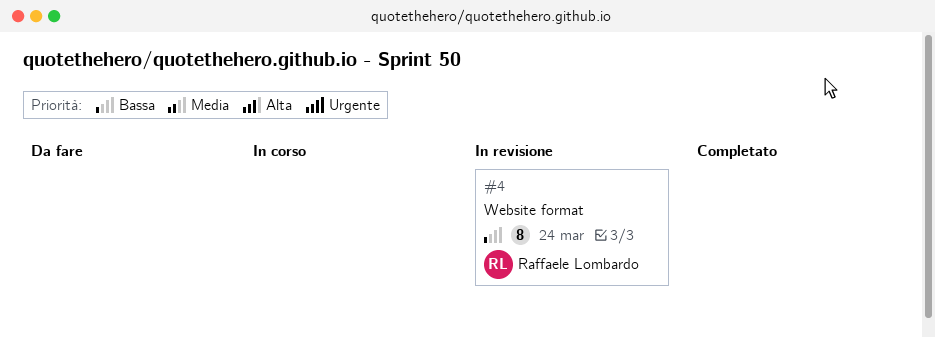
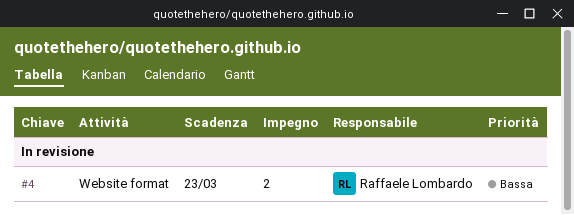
#4, estimate: 8 -> 2
#4, due: Mar 24 -> Mar 23

